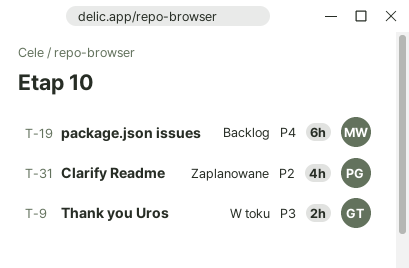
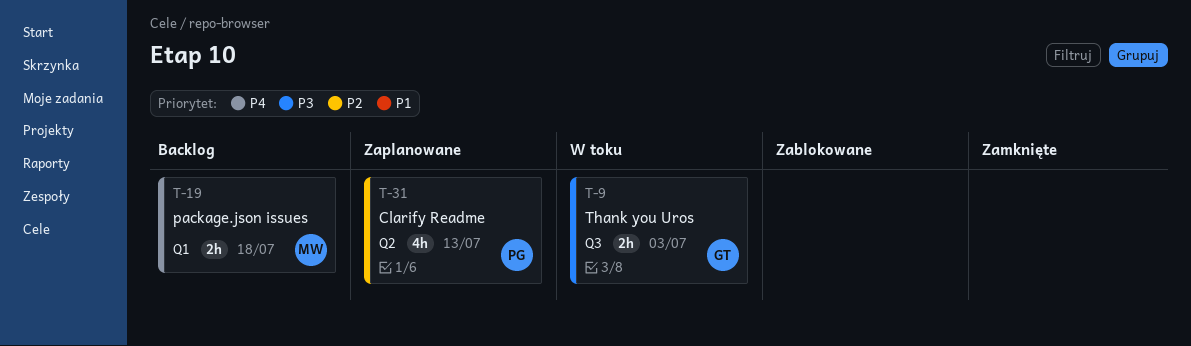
T-19, estimate: 6h -> 2h

